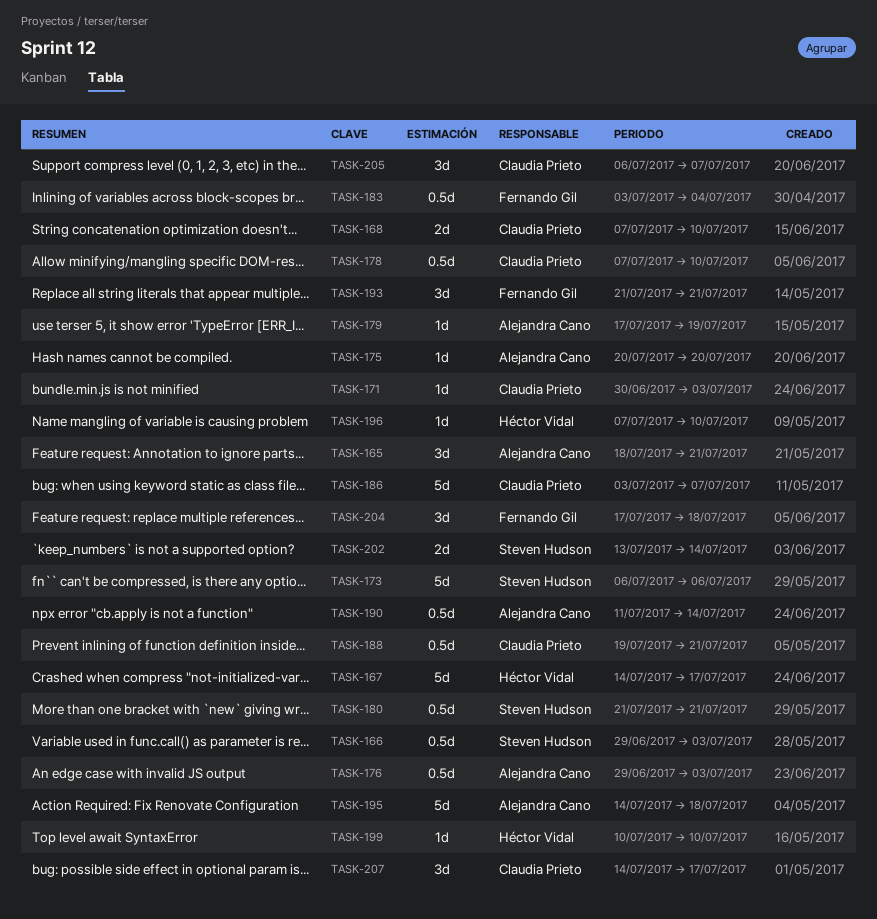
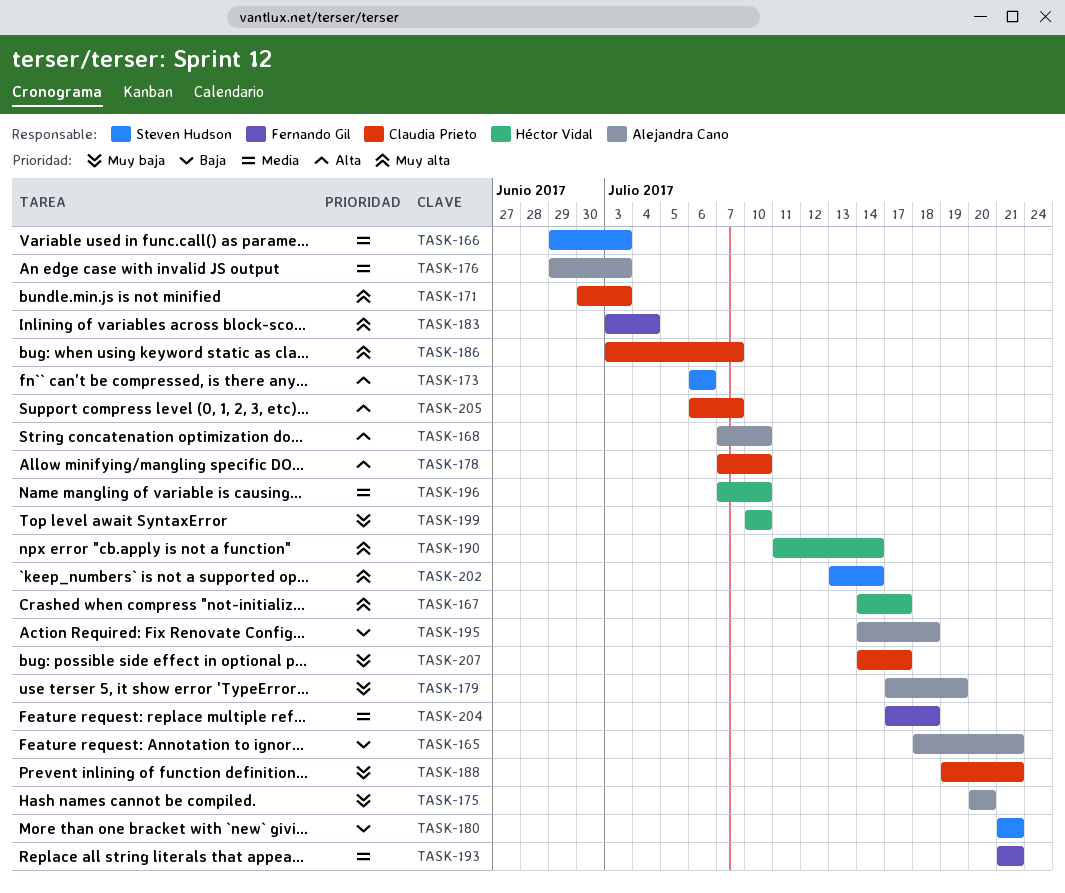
TASK-168, owner: Claudia Prieto -> Alejandra Cano
TASK-190, owner: Alejandra Cano -> Héctor Vidal

